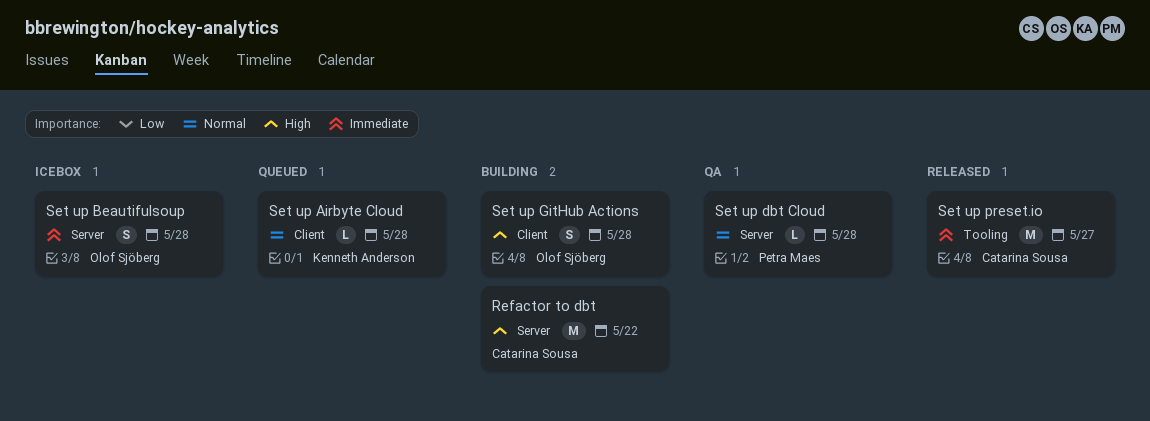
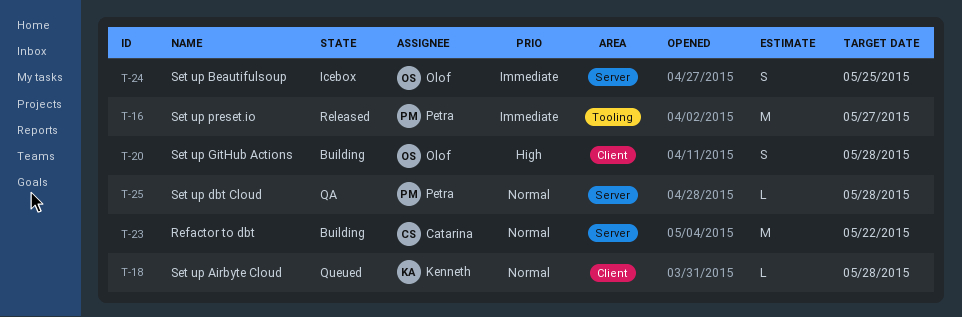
Refactor to dbt, priority: High -> Normal
Set up Beautifulsoup, due: May 28 -> May 25
Set up preset.io, owner: Catarina Sousa -> Petra Maes

